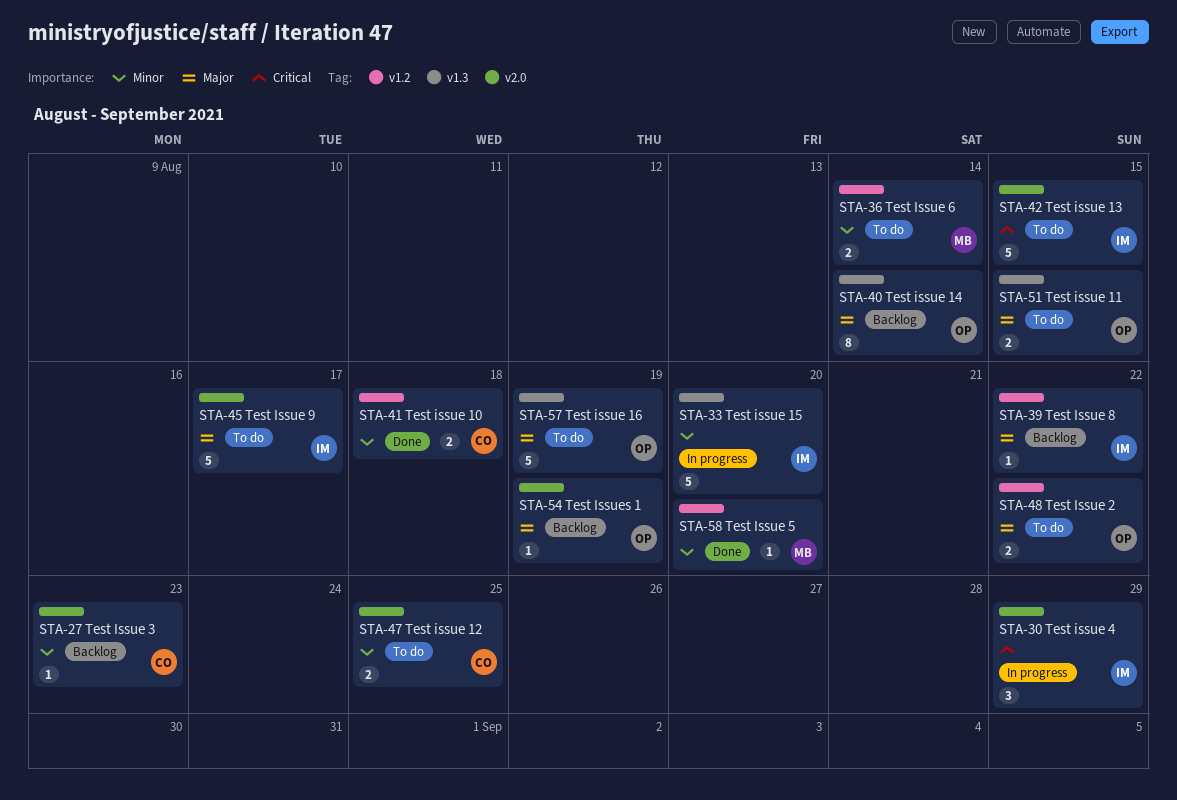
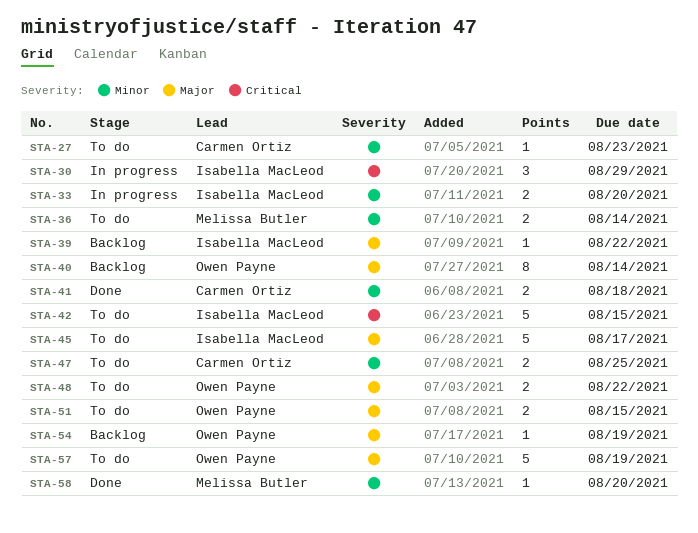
STA-27, status: Backlog -> To do
STA-33, estimate: 5 -> 2

